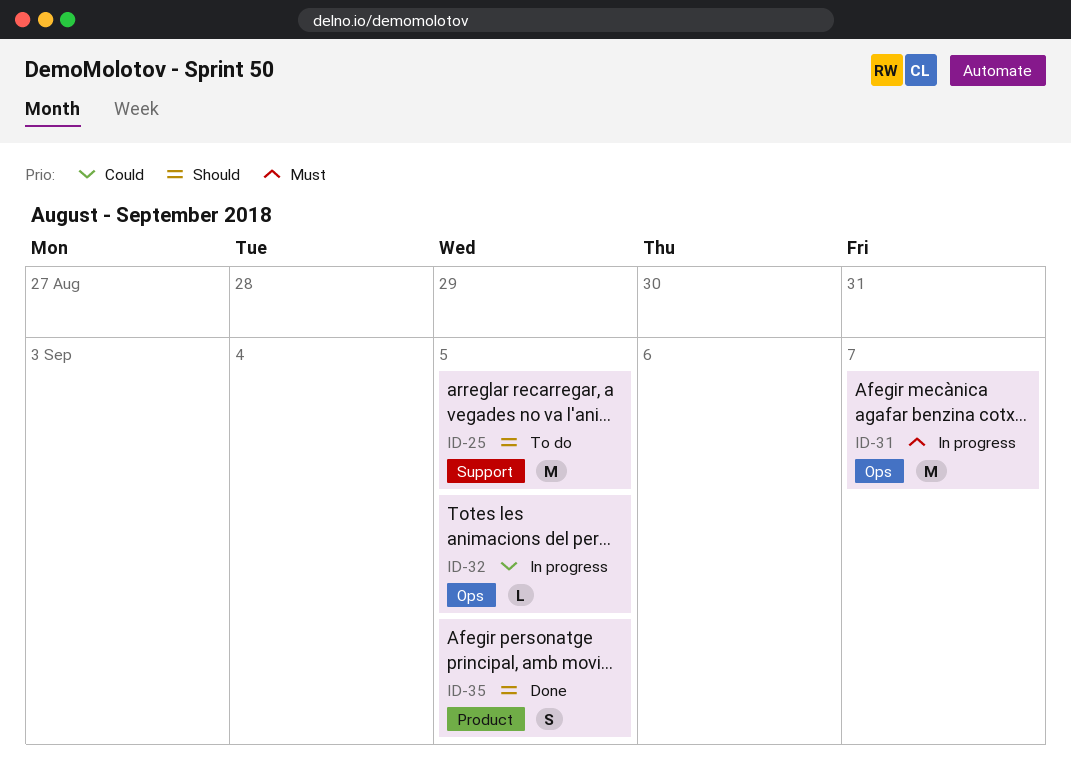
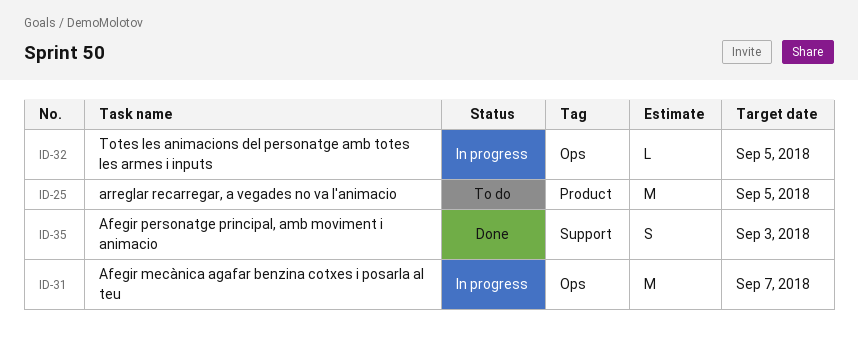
ID-25, label: Support -> Product
ID-35, label: Product -> Support
ID-35, due: Sep 5 -> Sep 3

